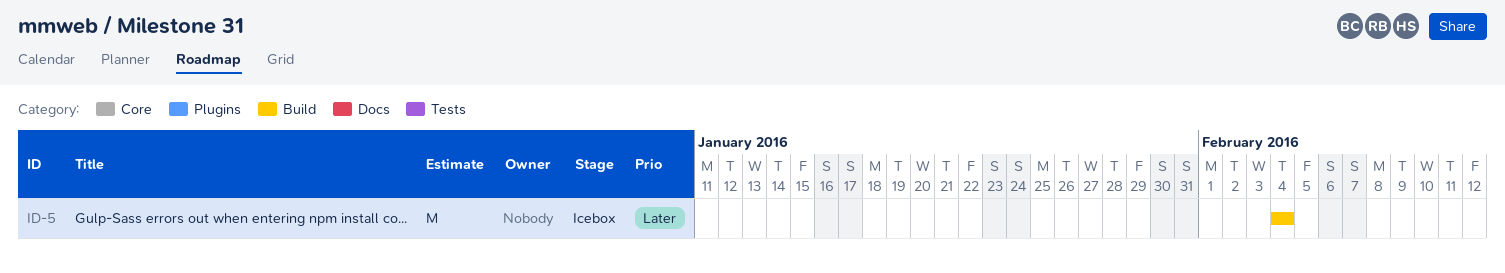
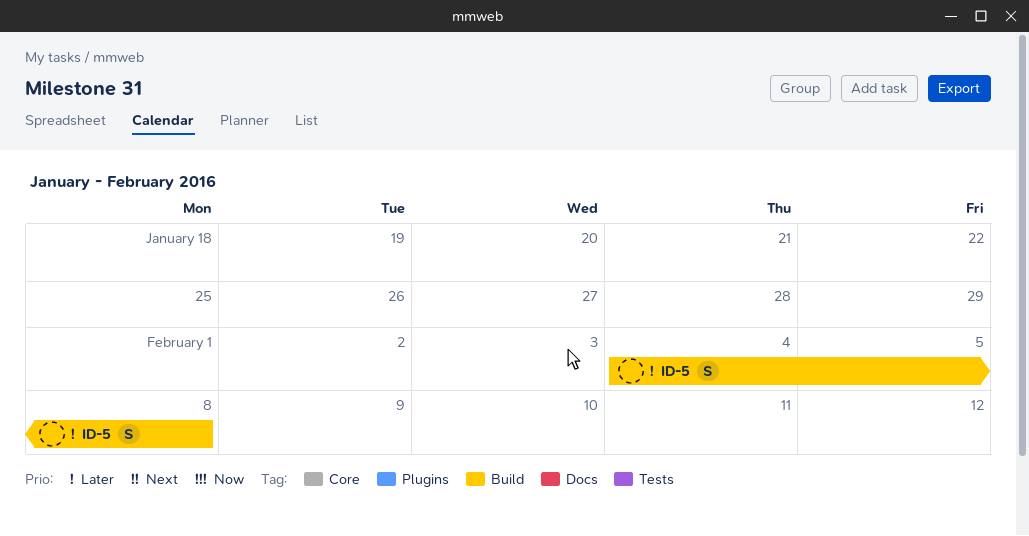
ID-5, estimate: M -> S
ID-5, due: Feb 4 -> Feb 8

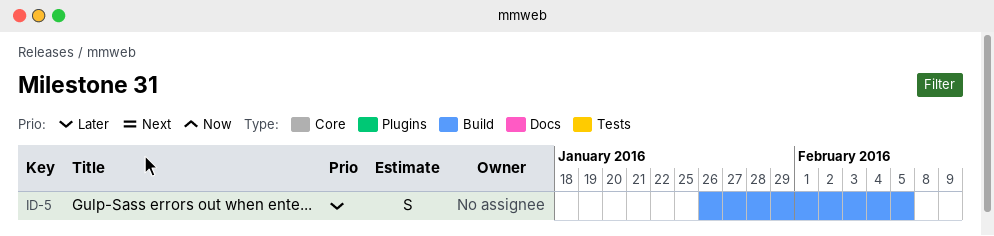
ID-5, start: Feb 4 -> Jan 26
ID-5, due: Feb 8 -> Feb 5

